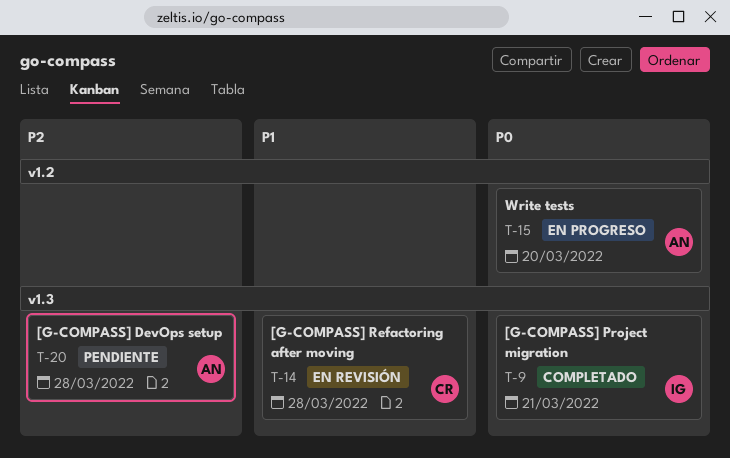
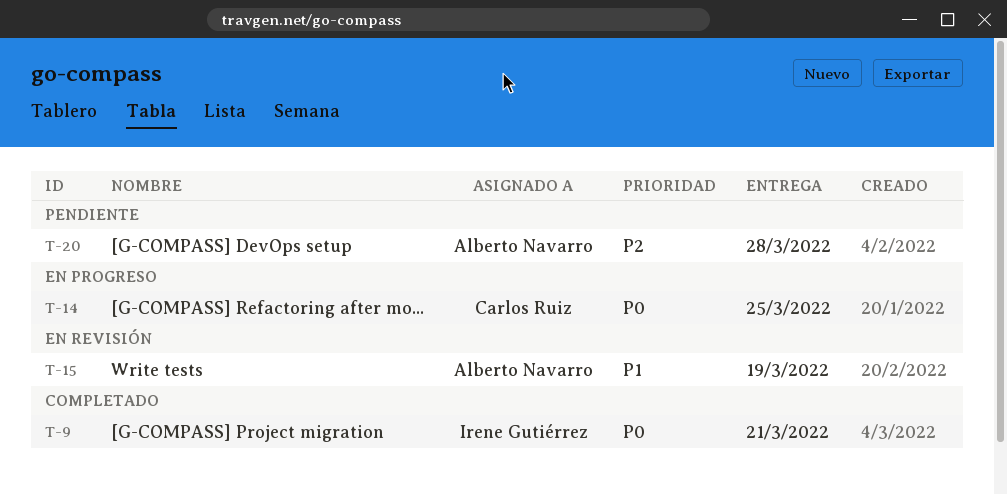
T-14, status: En revisión -> En progreso
T-14, priority: P1 -> P0
T-14, due: Mar 28 -> Mar 25
T-15, status: En progreso -> En revisión
T-15, priority: P0 -> P1
T-15, due: Mar 20 -> Mar 19

